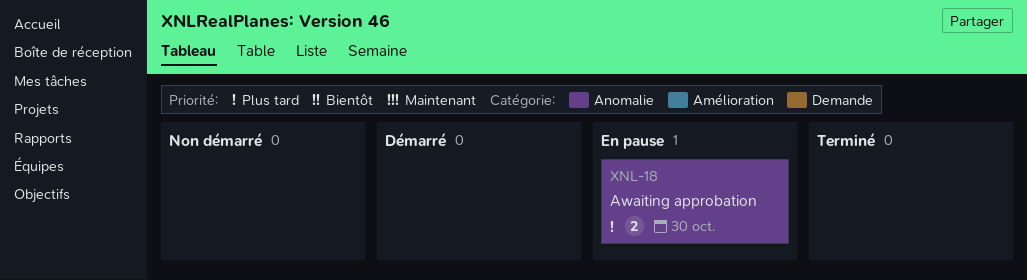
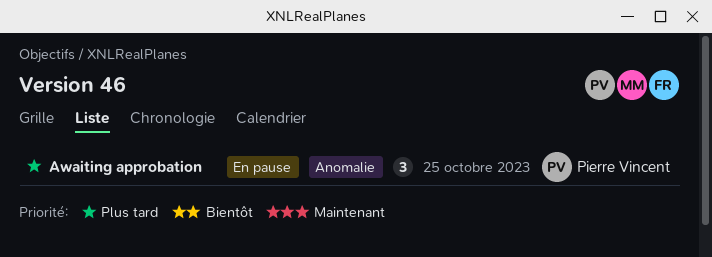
Awaiting approbation, estimate: 2 -> 3
Awaiting approbation, due: Oct 30 -> Oct 25

